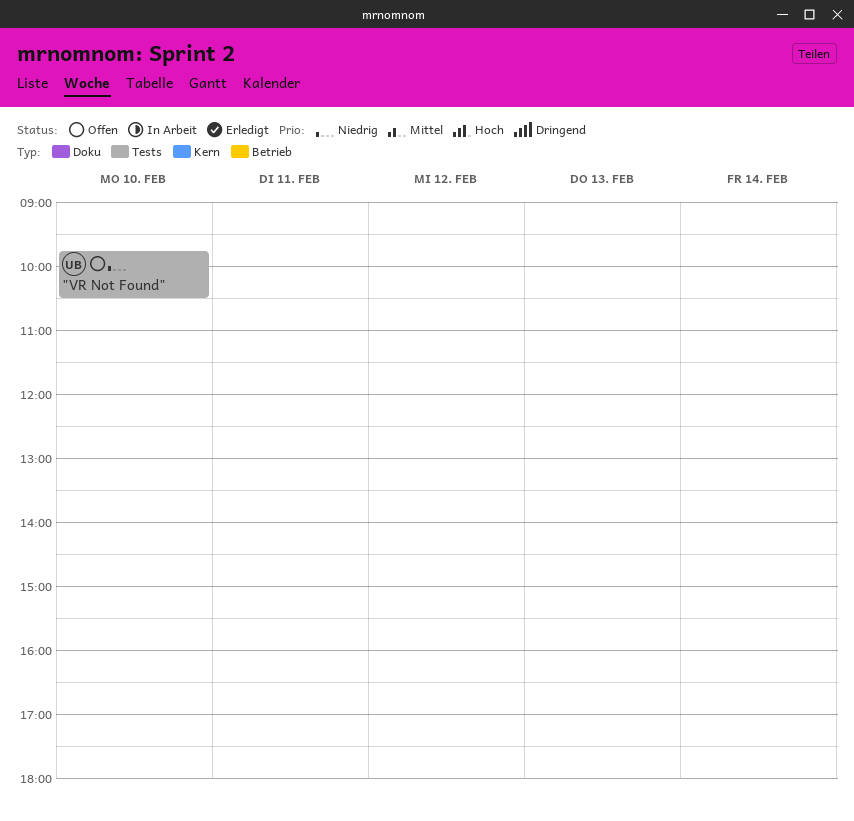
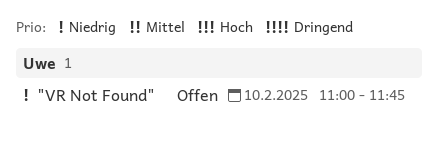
"VR Not Found", begins: 09:45 -> 11:00
"VR Not Found", ends: 10:30 -> 11:45

